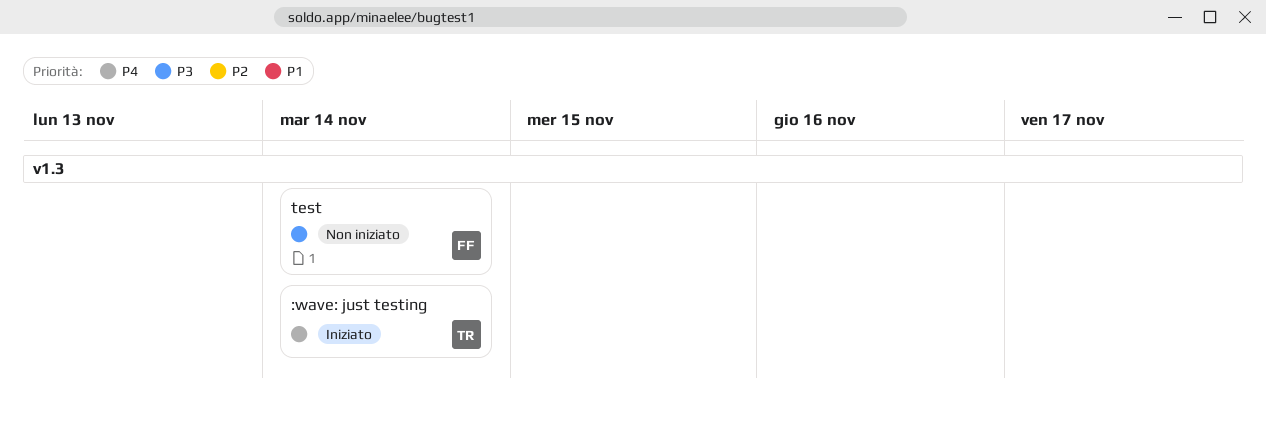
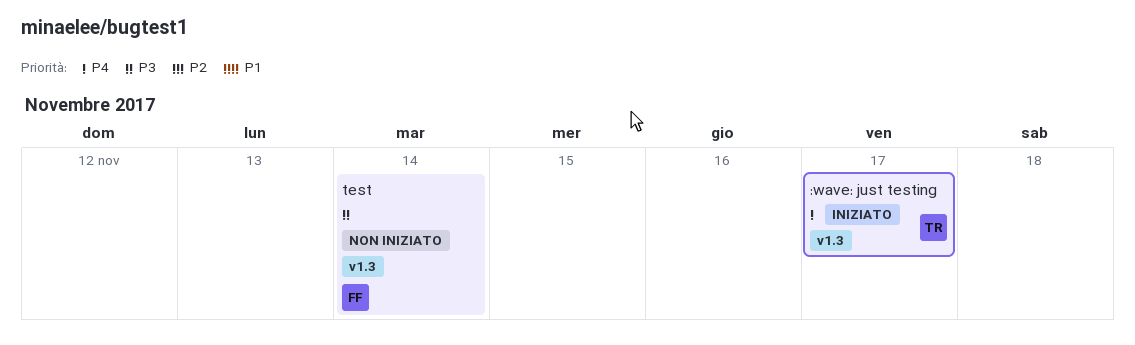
:wave: just testing, due: Nov 14 -> Nov 17

